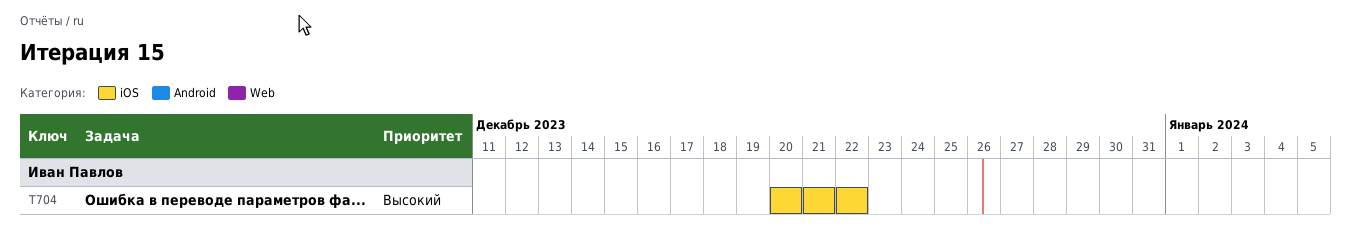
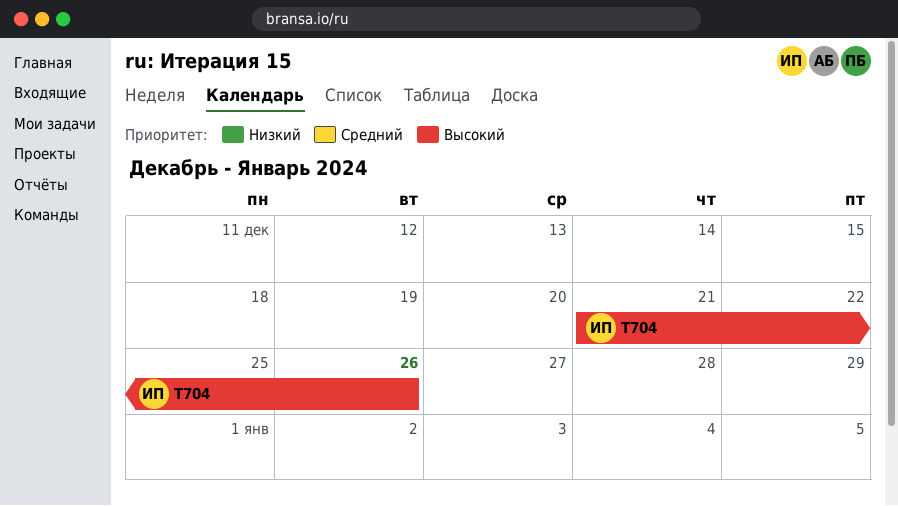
T704, start: Dec 20 -> Dec 21
T704, due: Dec 22 -> Dec 26

